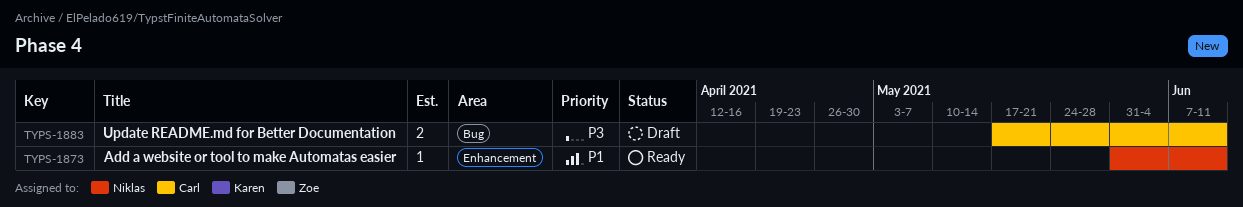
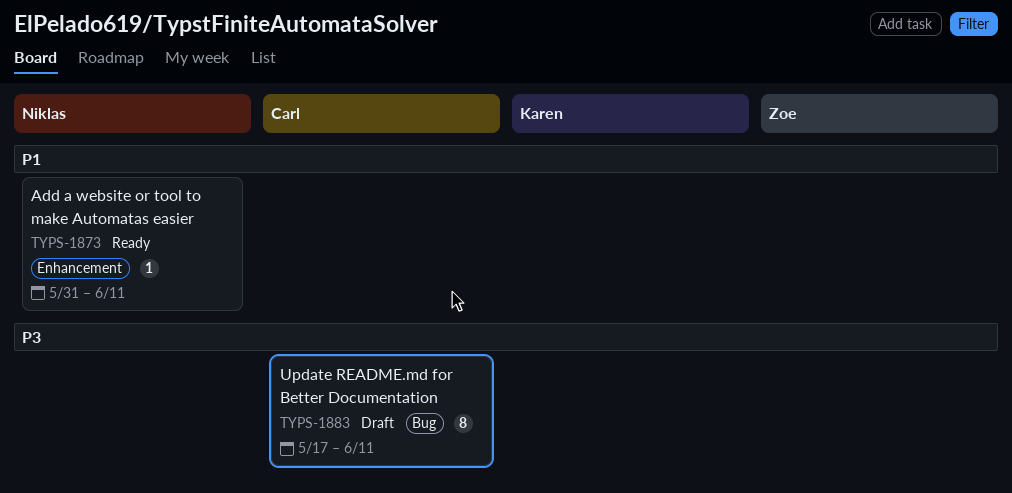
TYPS-1883, estimate: 2 -> 8

